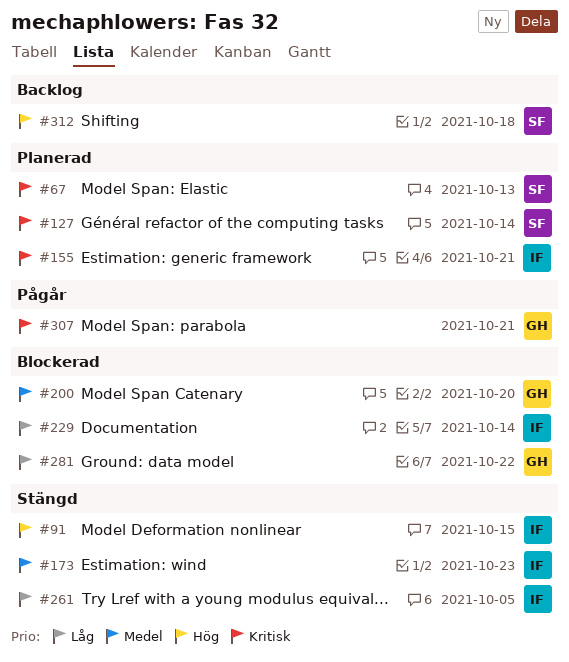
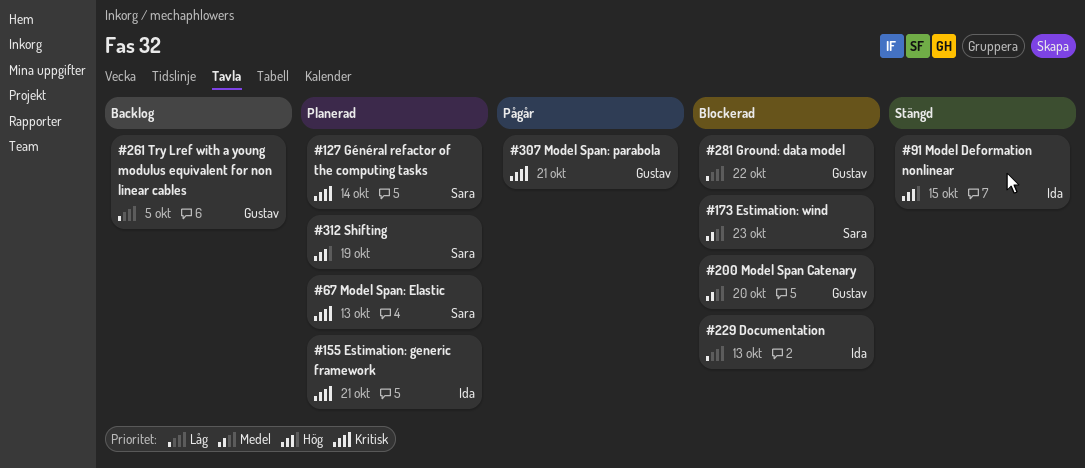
#173, status: Stängd -> Blockerad
#173, owner: Ida -> Sara
#229, due: Oct 14 -> Oct 13
#261, status: Stängd -> Backlog
#261, owner: Ida -> Gustav
#312, status: Backlog -> Planerad
#312, due: Oct 18 -> Oct 19

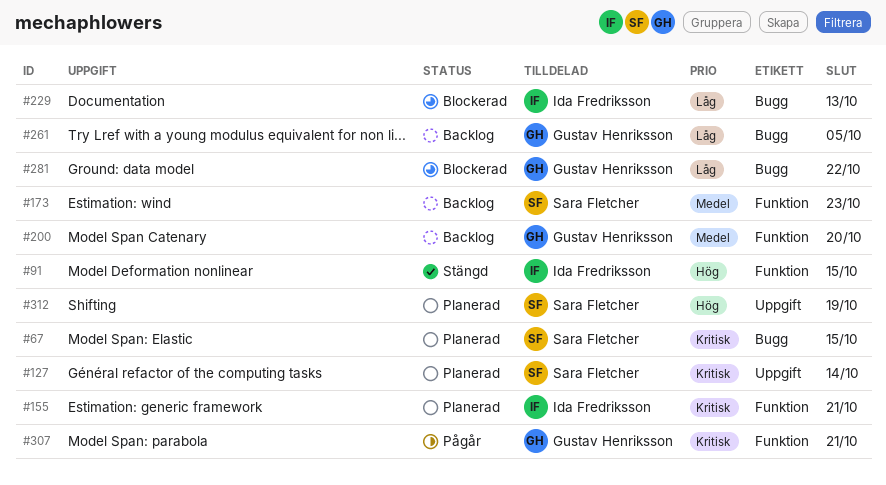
#67, due: Oct 13 -> Oct 15
#173, status: Blockerad -> Backlog
#200, status: Blockerad -> Backlog

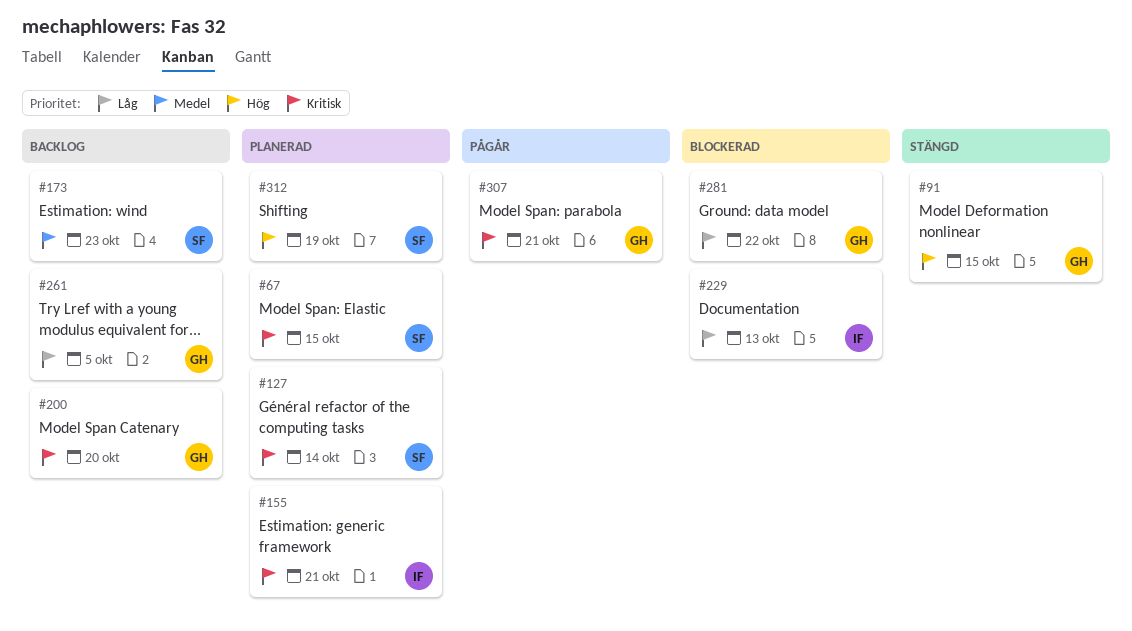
#91, owner: Ida Fredriksson -> Gustav Henriksson
#200, priority: Medel -> Kritisk

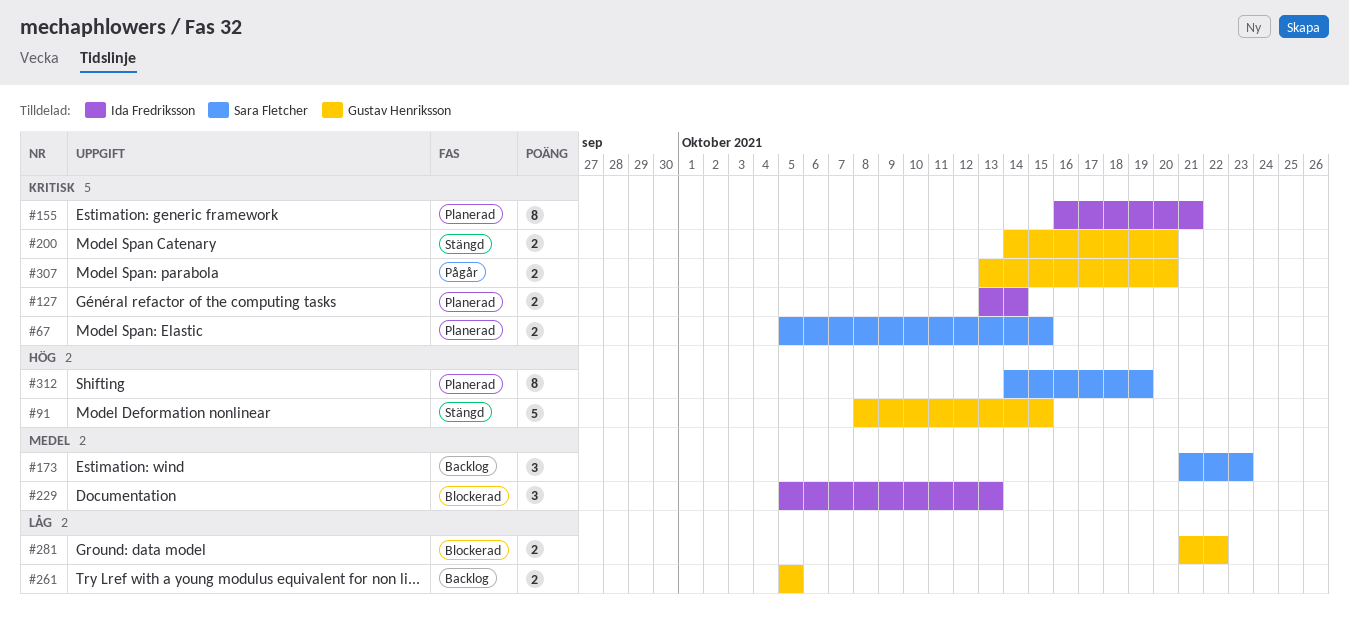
#127, owner: Sara Fletcher -> Ida Fredriksson
#200, status: Backlog -> Stängd
#229, priority: Låg -> Medel
#307, due: Oct 21 -> Oct 20

